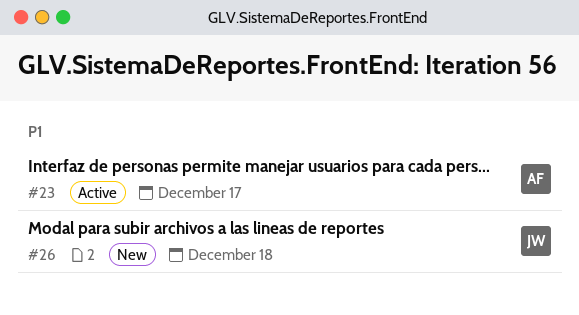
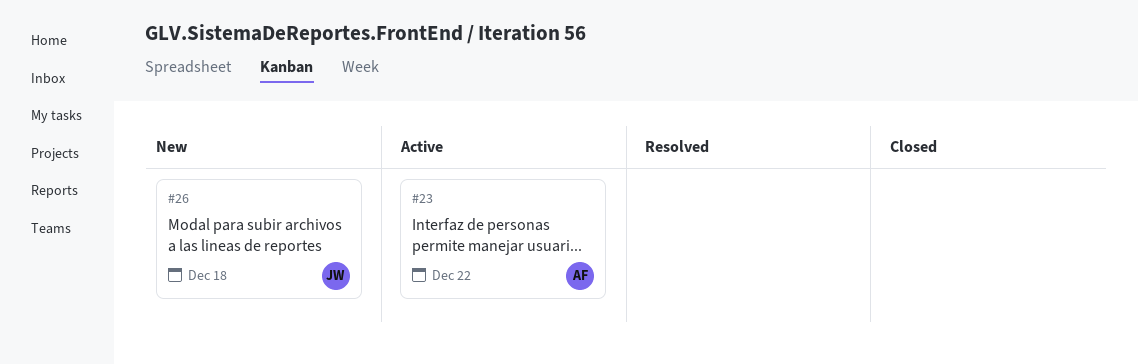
#23, due: Dec 17 -> Dec 22

